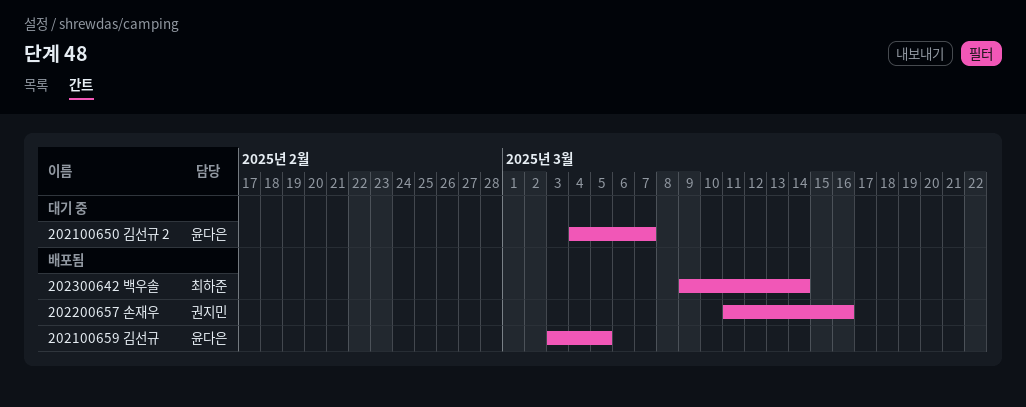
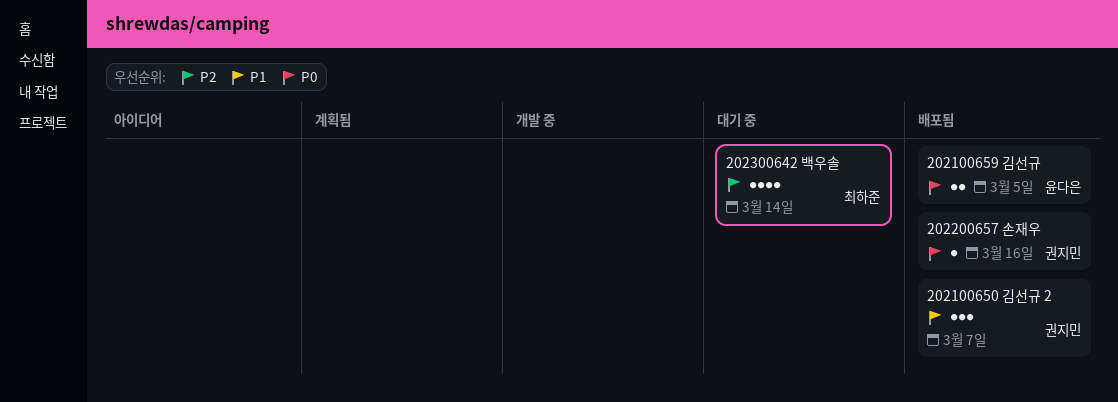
202100650 김선규 2, status: 대기 중 -> 배포됨
202100650 김선규 2, owner: 윤다은 -> 권지민
202300642 백우솔, status: 배포됨 -> 대기 중

